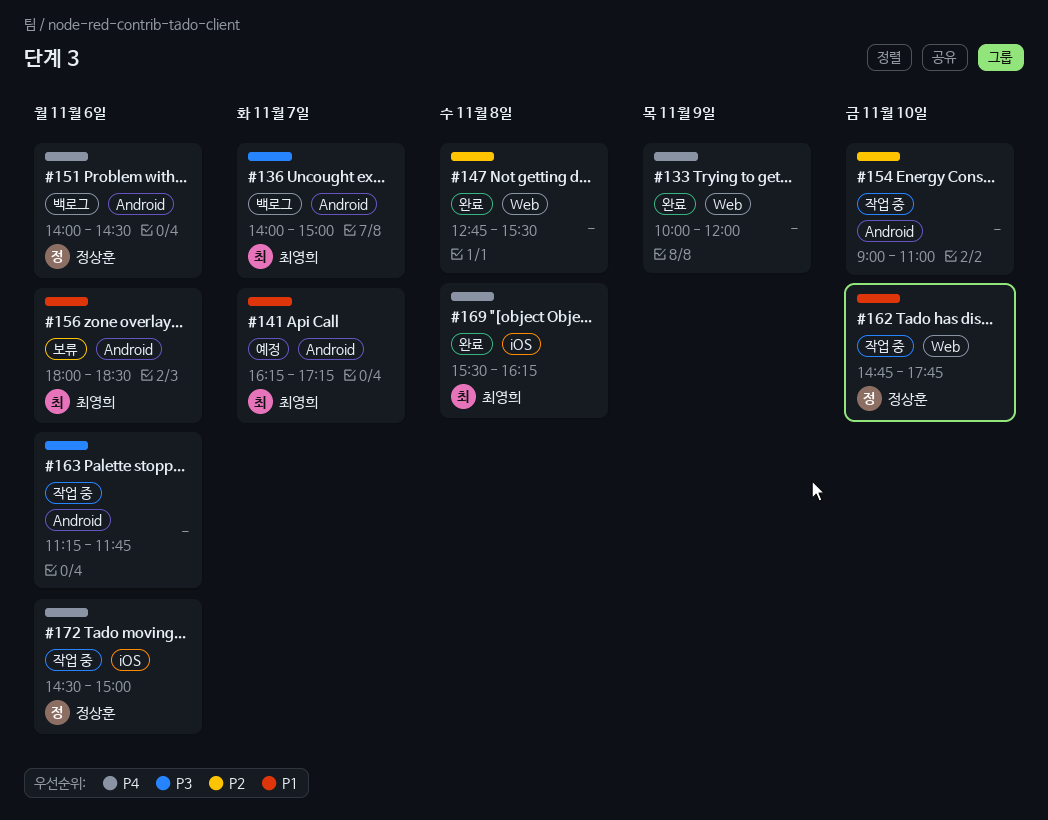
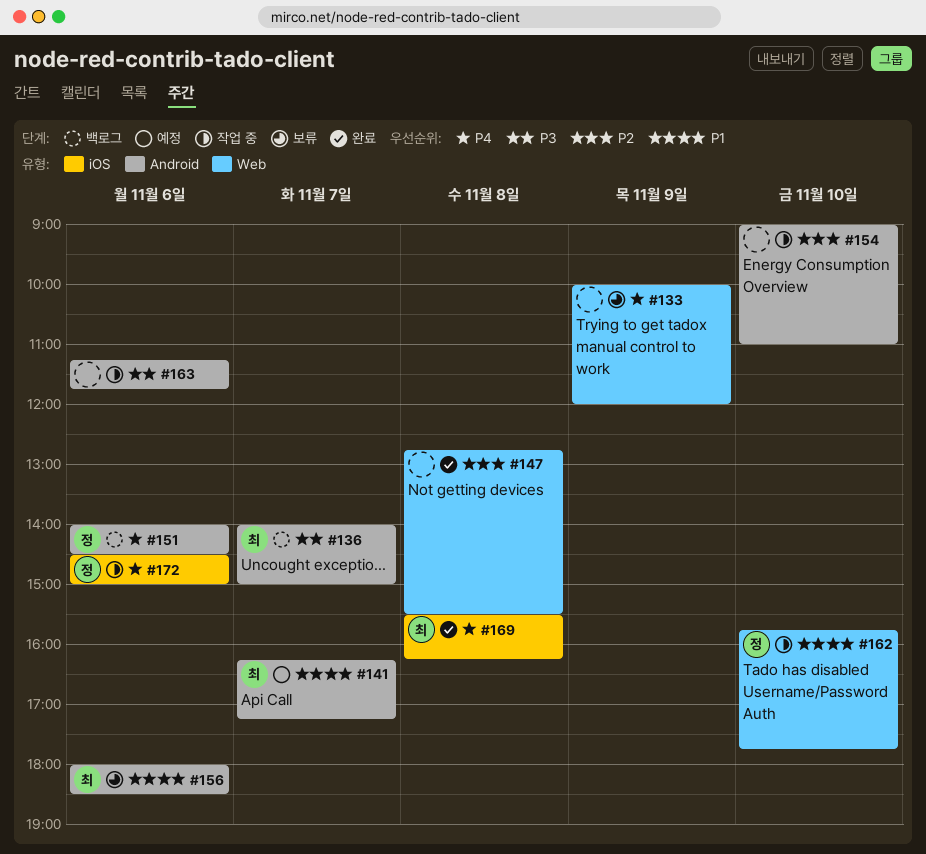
#133, status: 완료 -> 보류
#162, begins: 14:45 -> 15:45

